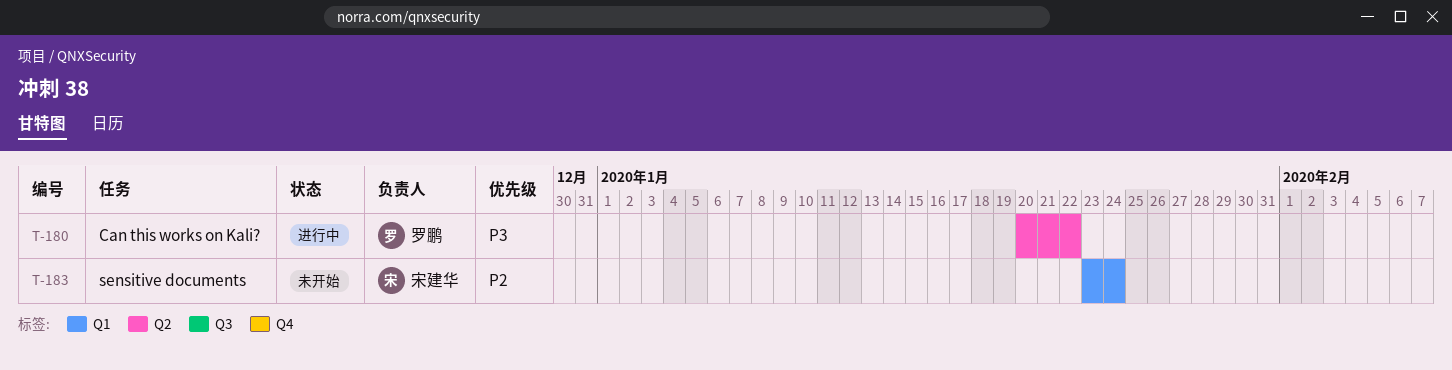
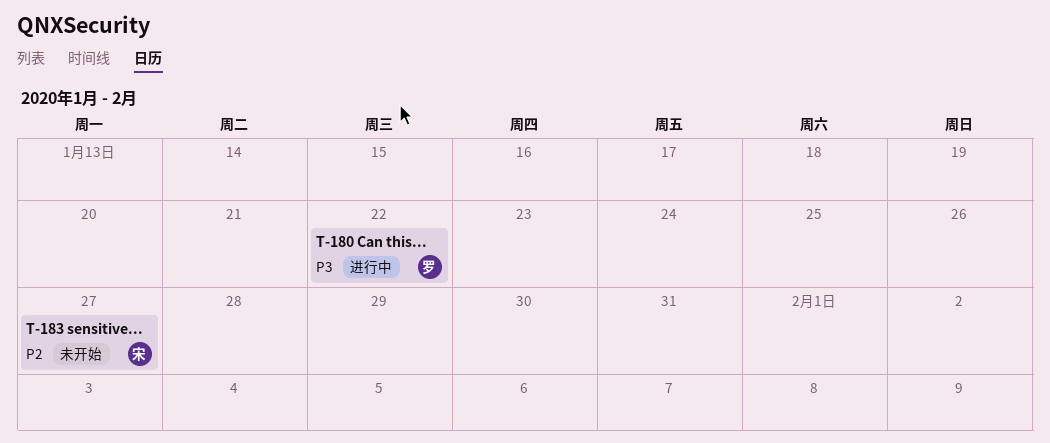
T-183, due: Jan 24 -> Jan 27

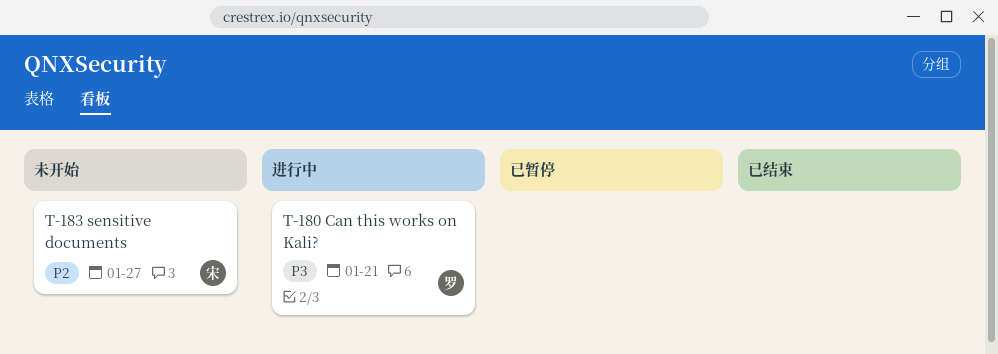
T-180, due: Jan 22 -> Jan 21

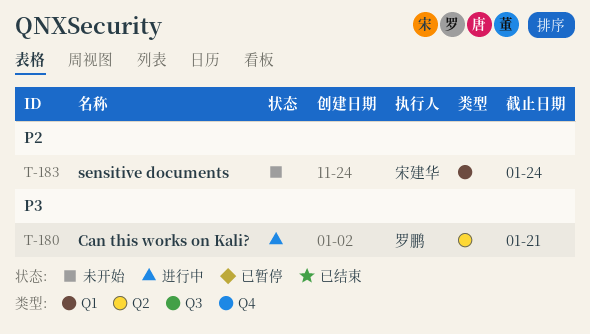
T-183, due: Jan 27 -> Jan 24

